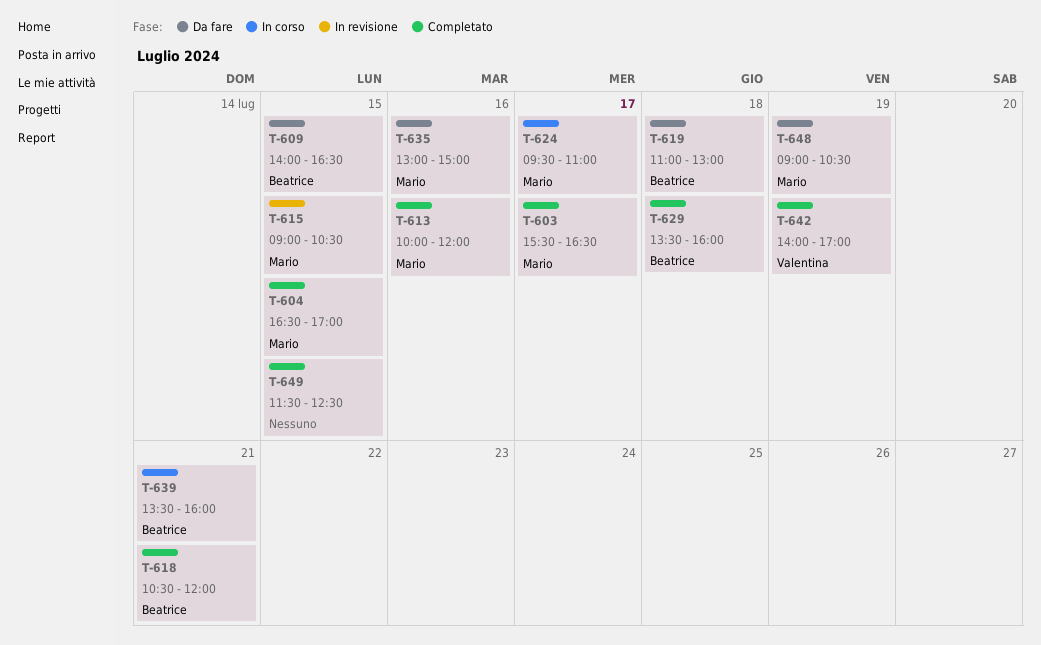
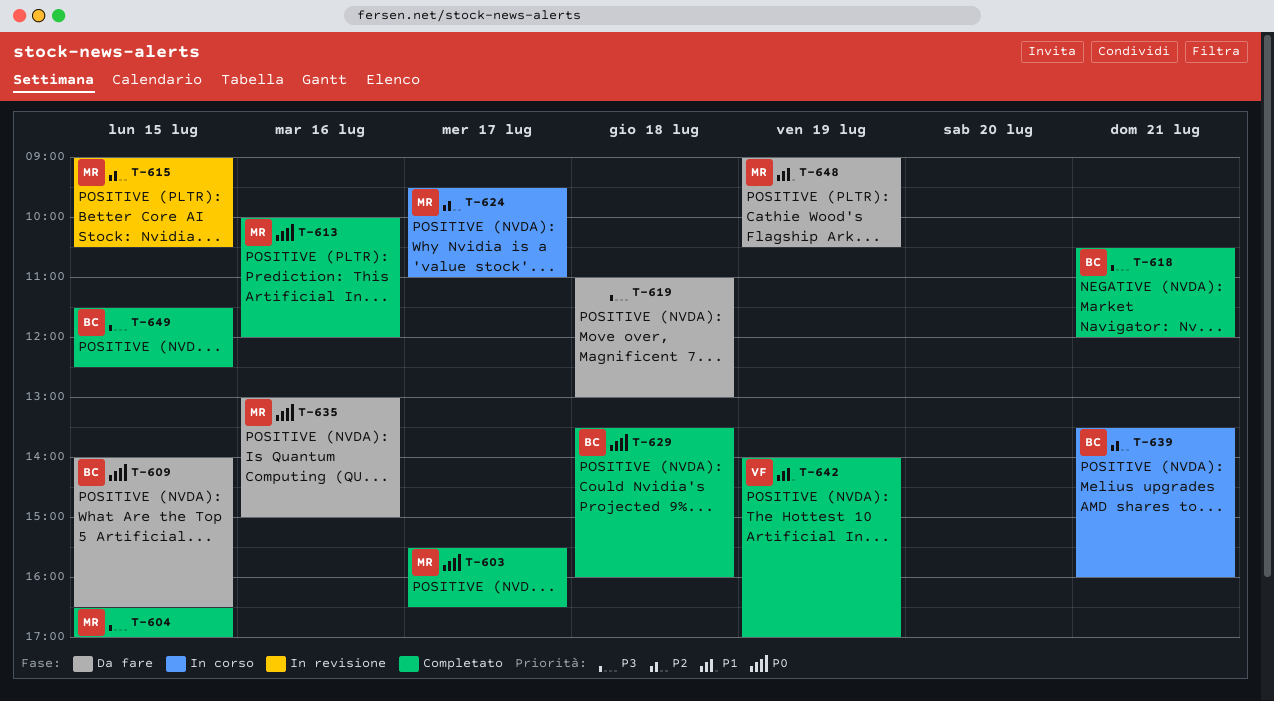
T-619, owner: Beatrice -> none
T-649, owner: none -> Beatrice

